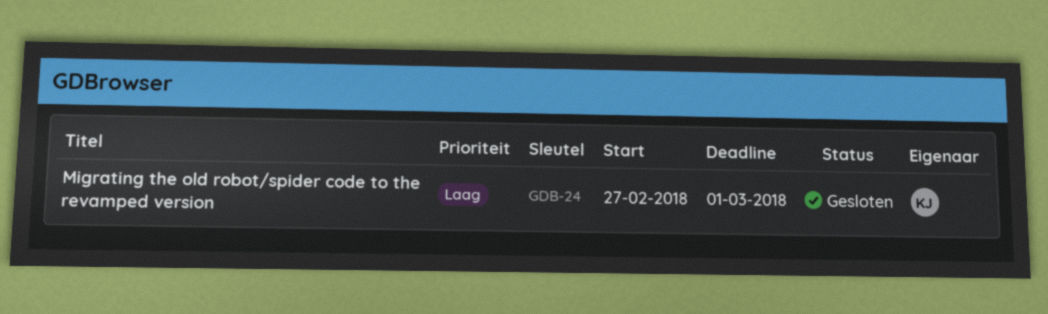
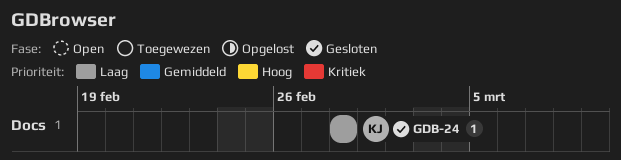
GDB-24, start: Feb 27 -> Feb 28
GDB-24, due: Mar 1 -> Feb 28

